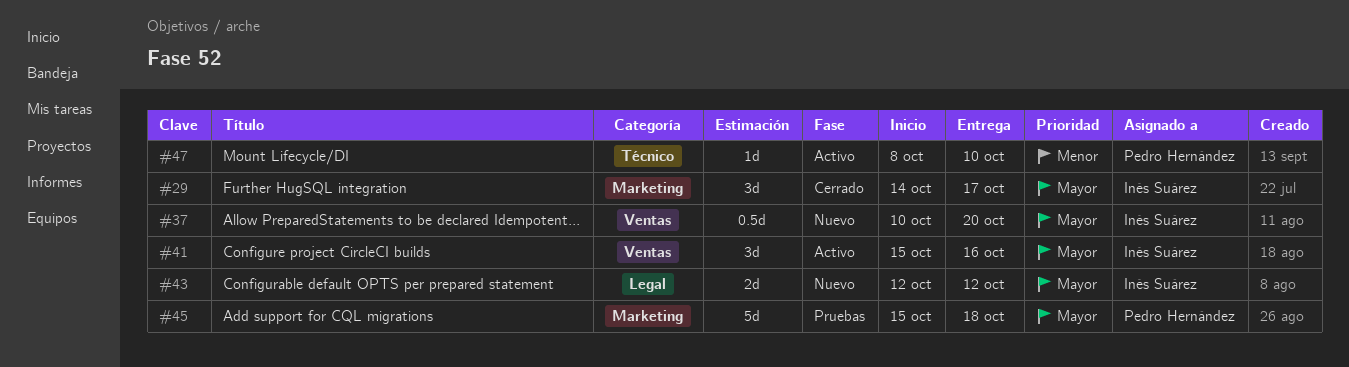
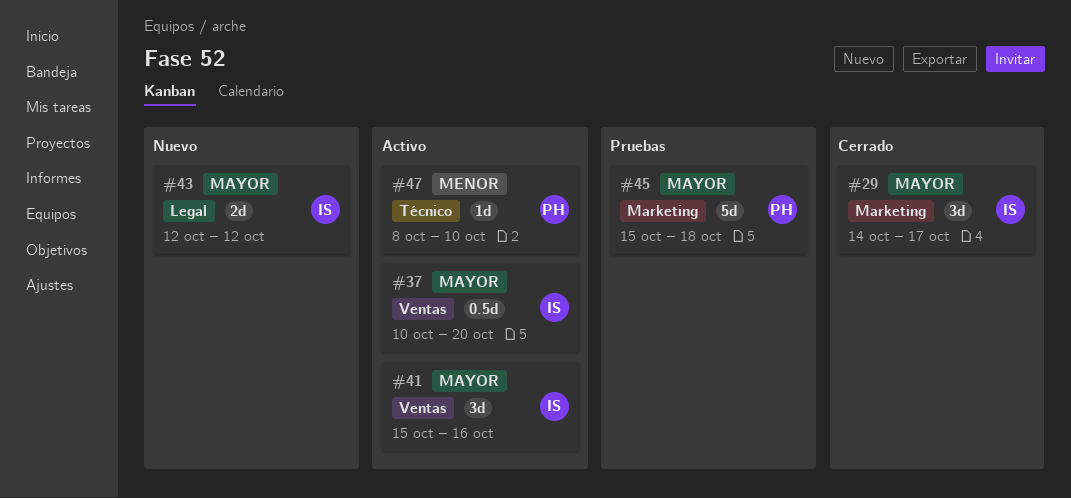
#37, status: Nuevo -> Activo

